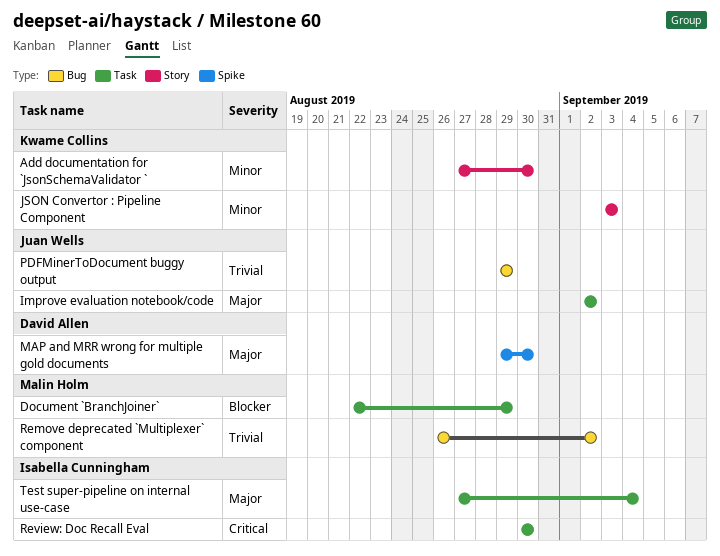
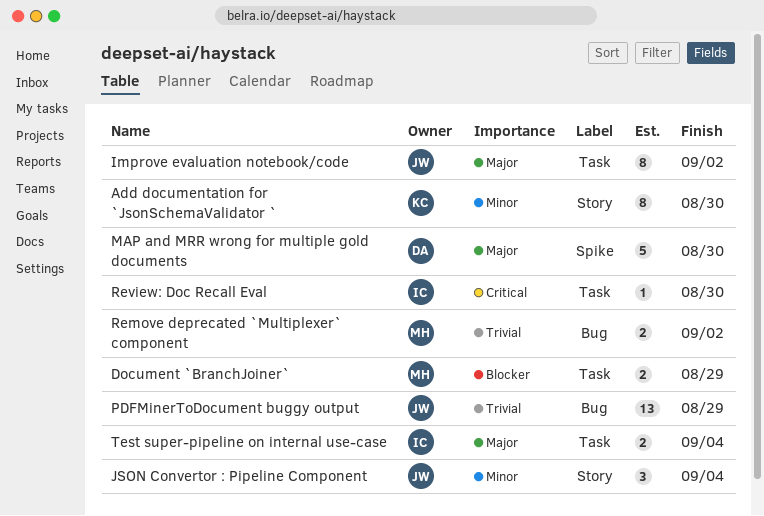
JSON Convertor : Pipeline Component, owner: Kwame Collins -> Juan Wells
JSON Convertor : Pipeline Component, due: Sep 3 -> Sep 4

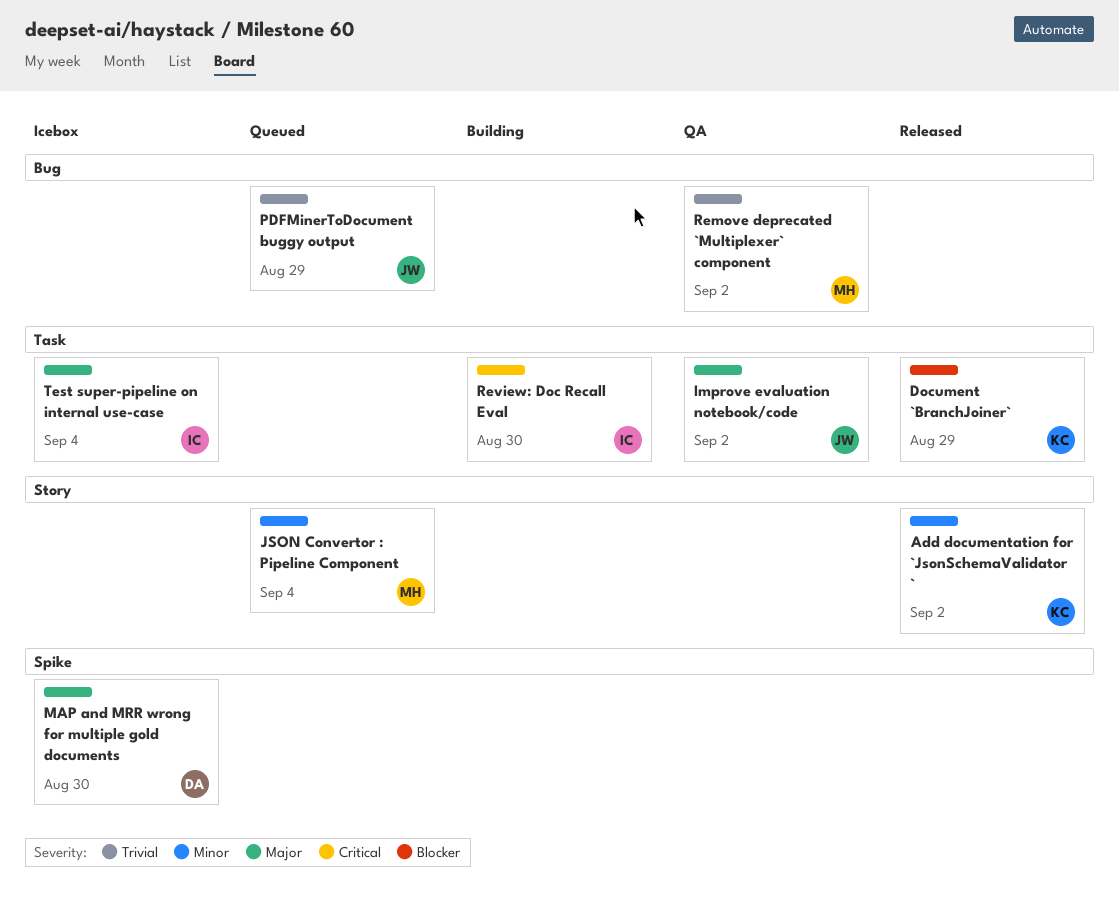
Add documentation for `JsonSchemaValidator `, due: Aug 30 -> Sep 2
Document `BranchJoiner`, owner: MH -> KC
JSON Convertor : Pipeline Component, owner: JW -> MH

